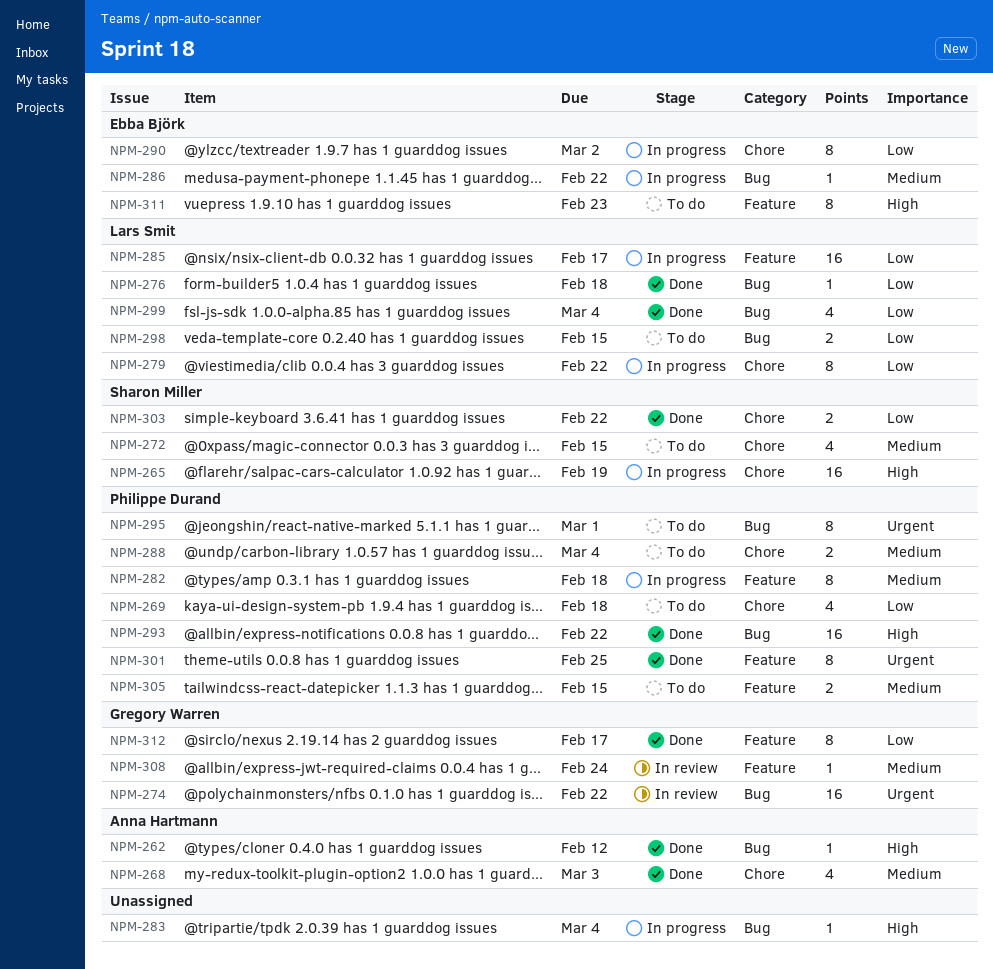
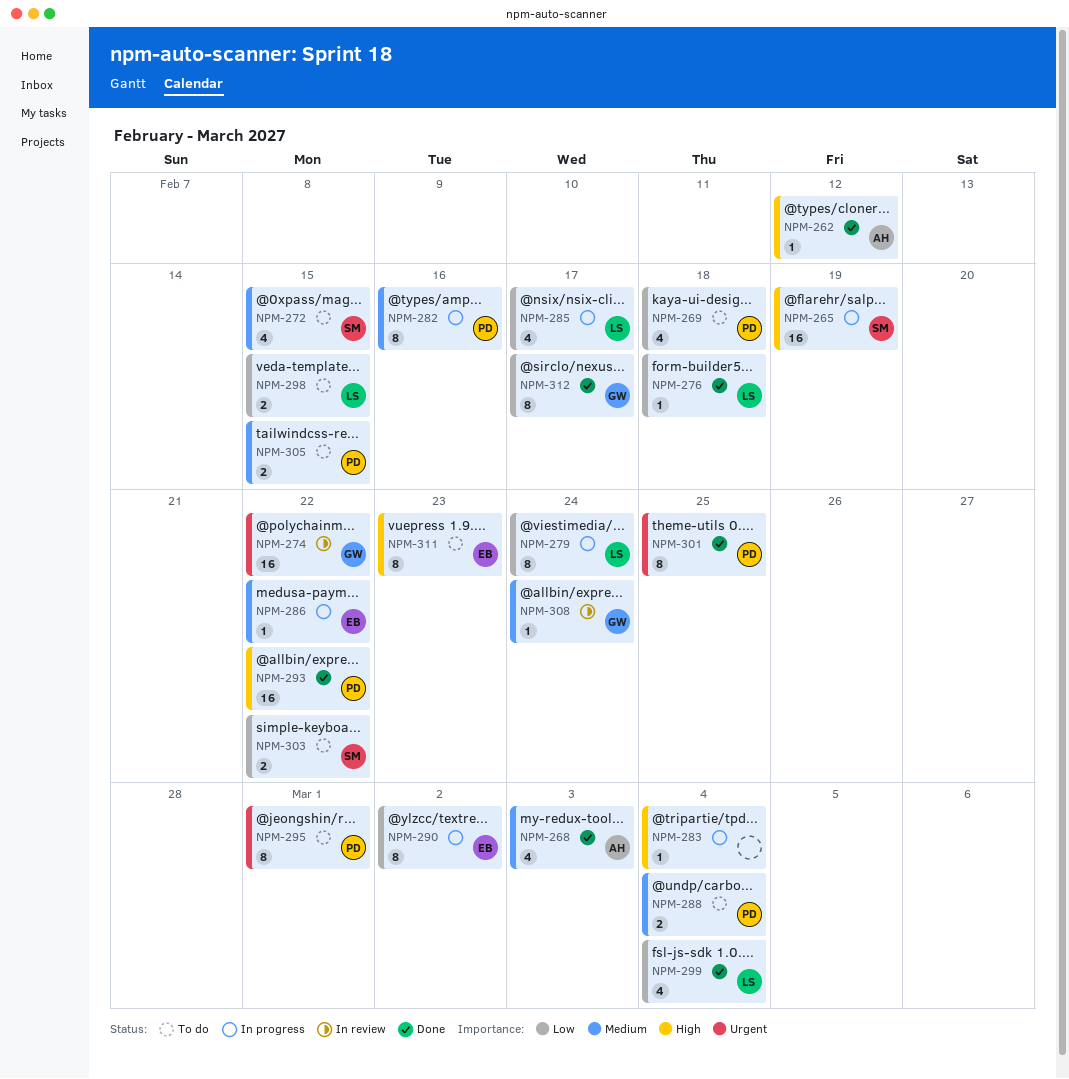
NPM-279, due: Feb 22 -> Feb 24
NPM-282, due: Feb 18 -> Feb 16
NPM-285, estimate: 16 -> 4
NPM-303, status: Done -> To do

